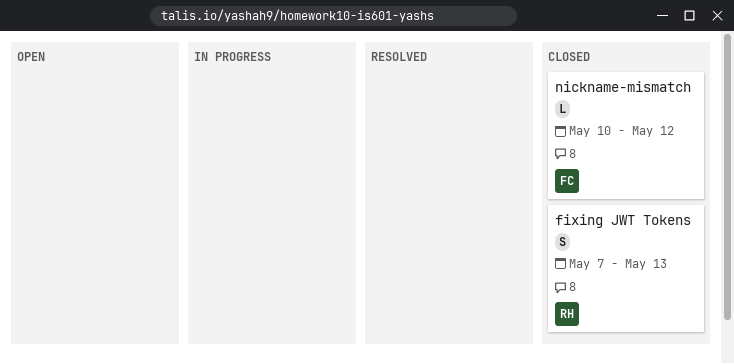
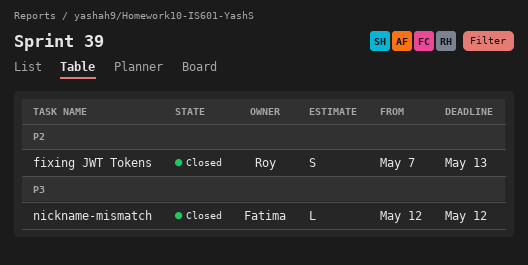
nickname-mismatch, start: May 10 -> May 12

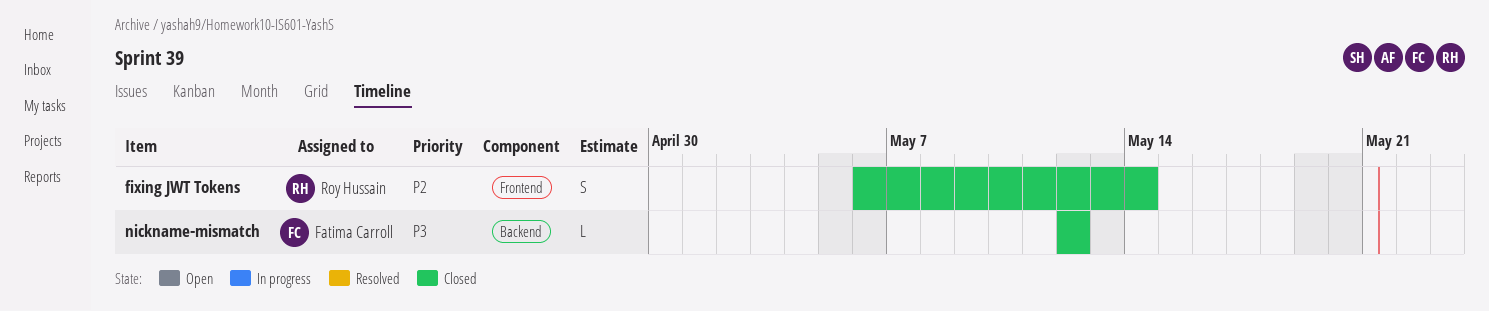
fixing JWT Tokens, start: May 7 -> May 6
fixing JWT Tokens, due: May 13 -> May 14

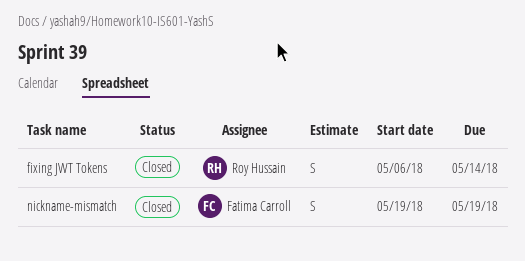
nickname-mismatch, estimate: L -> S
nickname-mismatch, start: May 12 -> May 19
nickname-mismatch, due: May 12 -> May 19

